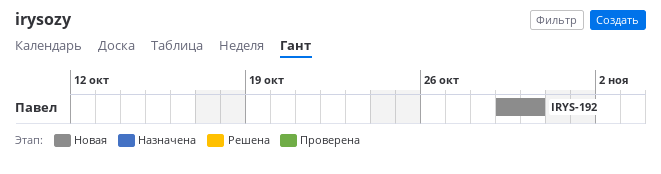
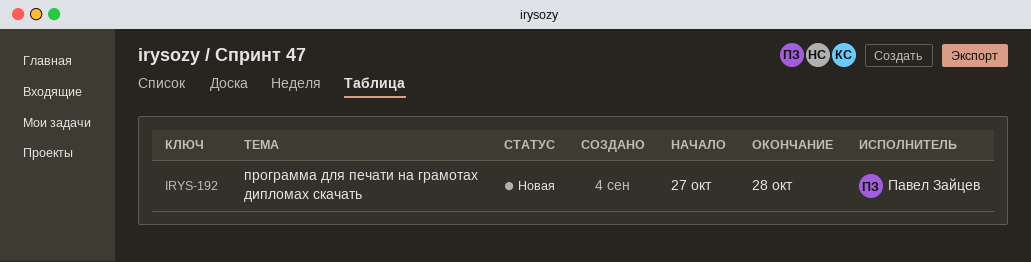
IRYS-192, start: Oct 29 -> Oct 27
IRYS-192, due: Oct 30 -> Oct 28

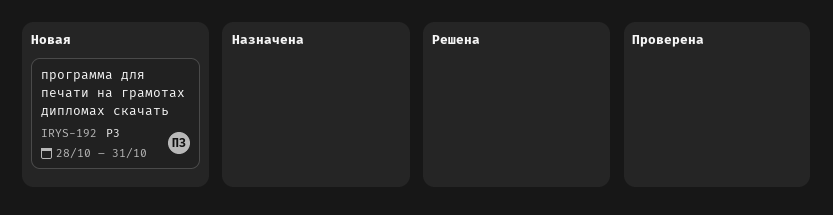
IRYS-192, start: Oct 27 -> Oct 28
IRYS-192, due: Oct 28 -> Oct 31

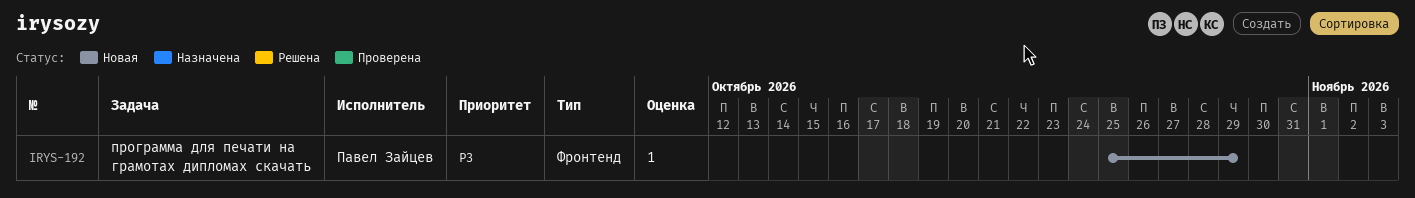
IRYS-192, start: Oct 28 -> Oct 25
IRYS-192, due: Oct 31 -> Oct 29

